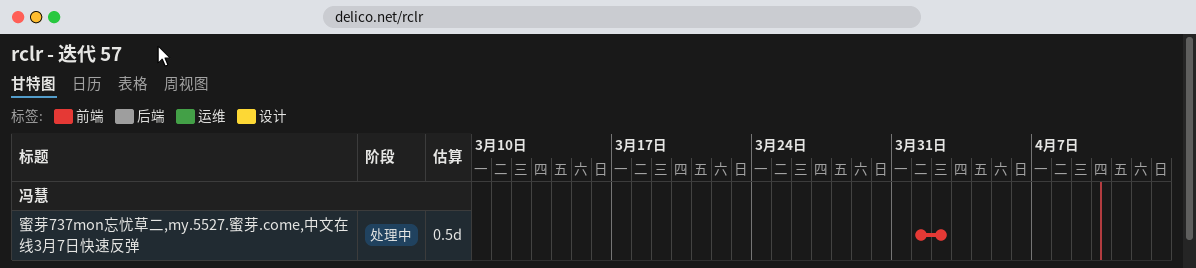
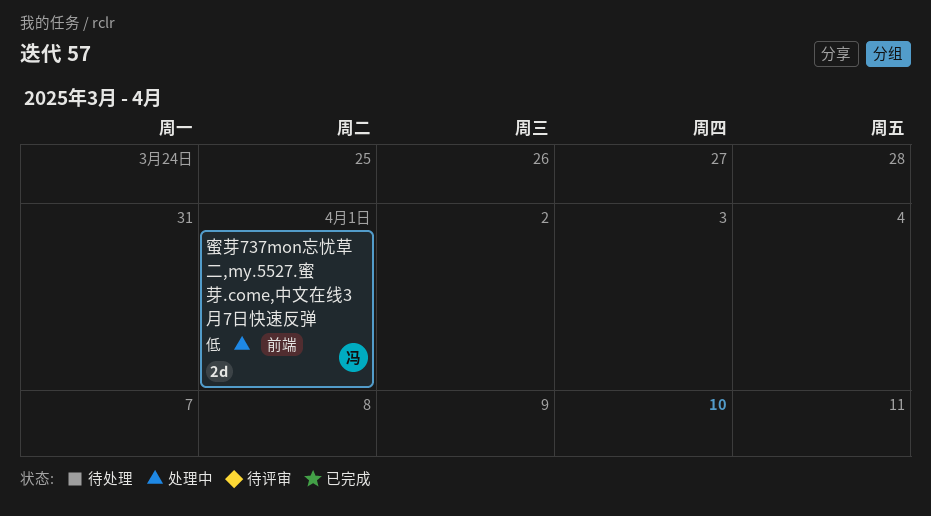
蜜芽737mon忘忧草二,my.5527.蜜芽.come,中文在线3月7日快速反弹, estimate: 0.5d -> 2d
蜜芽737mon忘忧草二,my.5527.蜜芽.come,中文在线3月7日快速反弹, due: Apr 2 -> Apr 1

